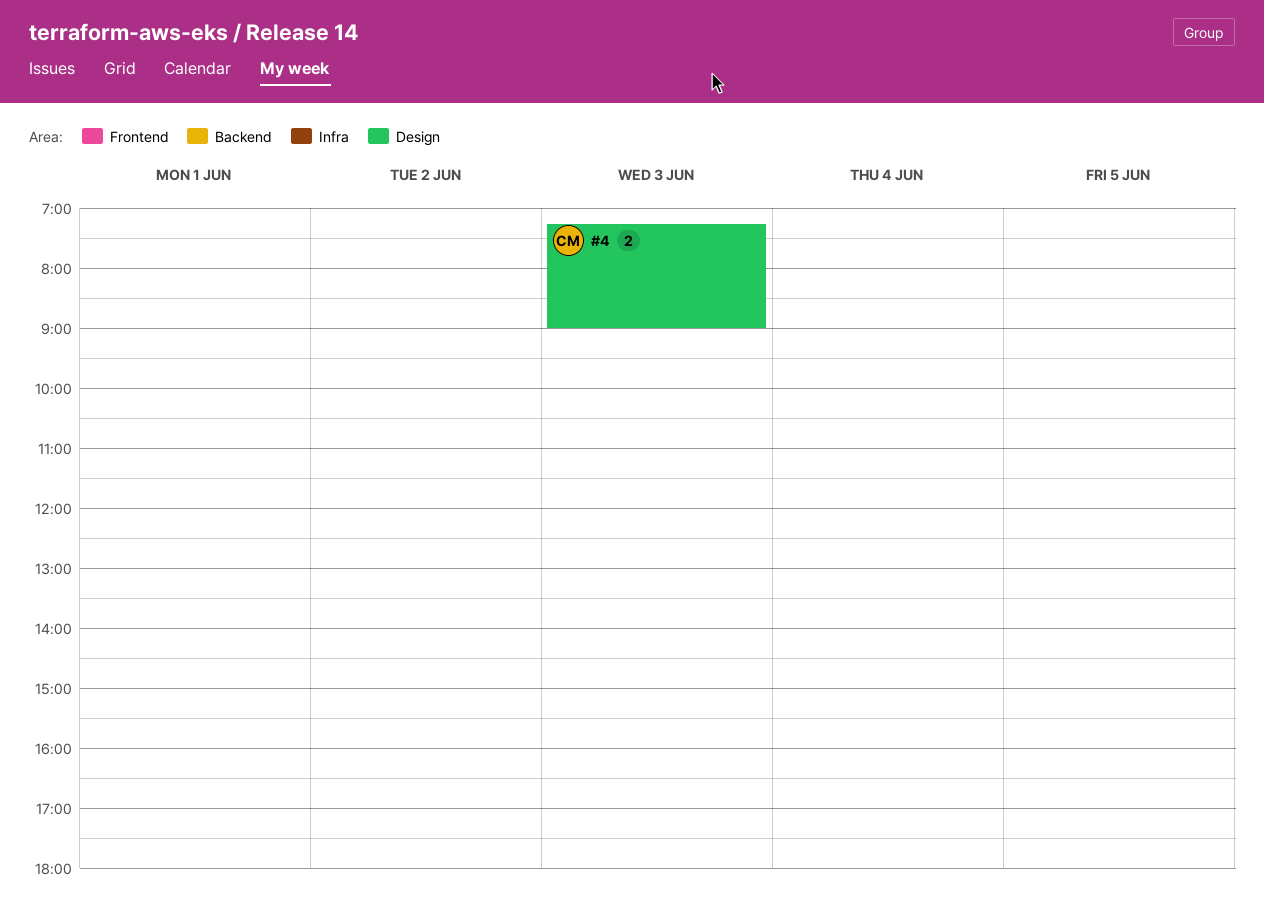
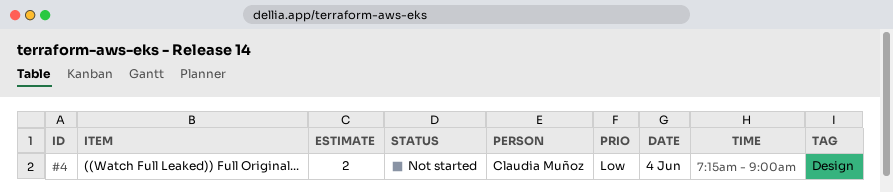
#4, day: Jun 3 -> Jun 4

